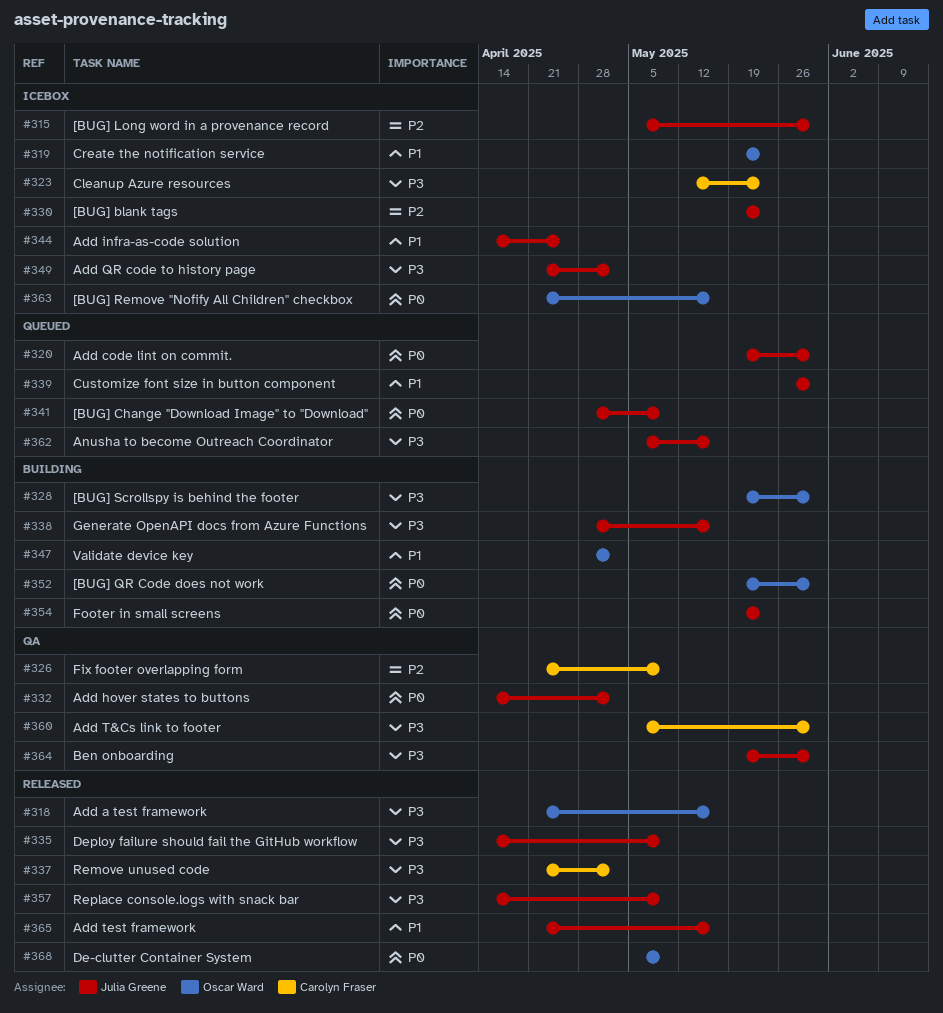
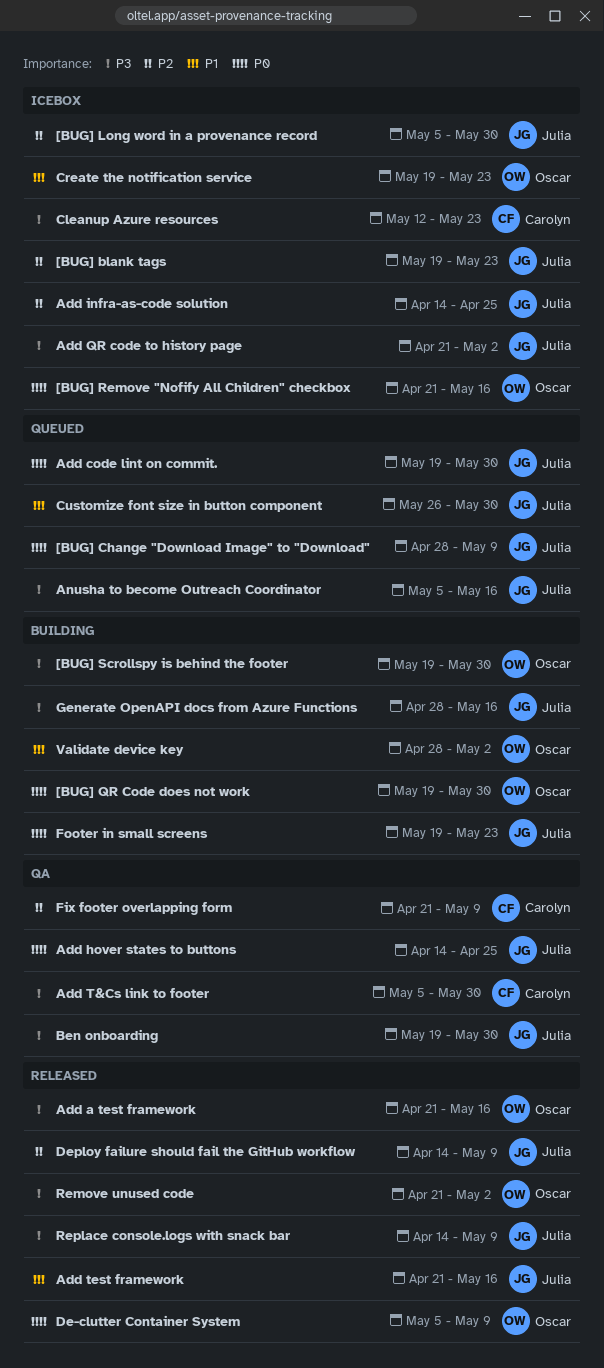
Add hover states to buttons, due: May 2 -> Apr 25
Add infra-as-code solution, priority: P1 -> P2
Deploy failure should fail the GitHub workflow, priority: P3 -> P2
Remove unused code, owner: Carolyn Fraser -> Oscar Ward

